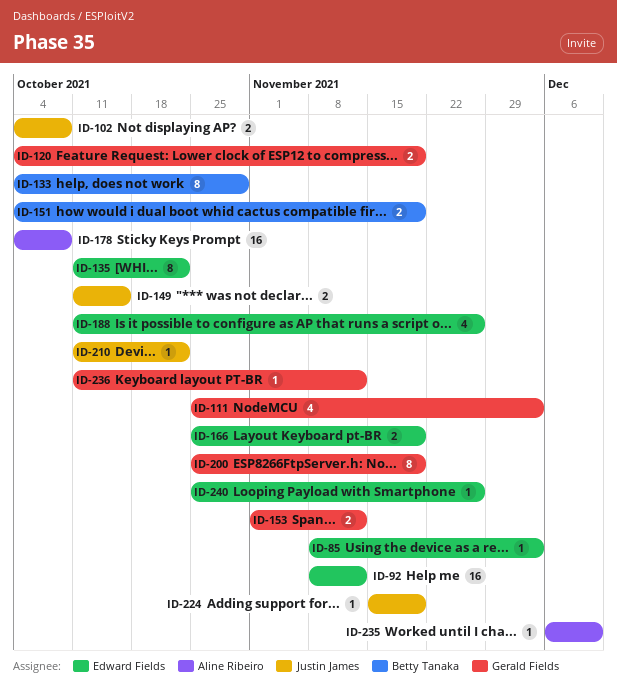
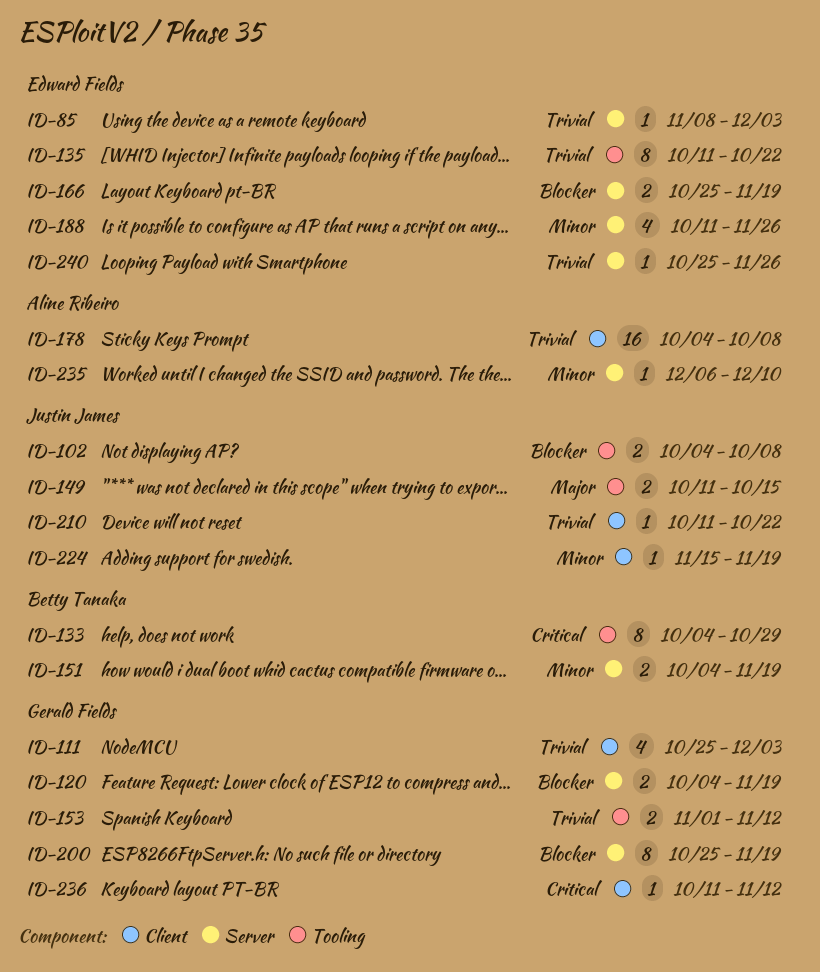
ID-92: present -> none

